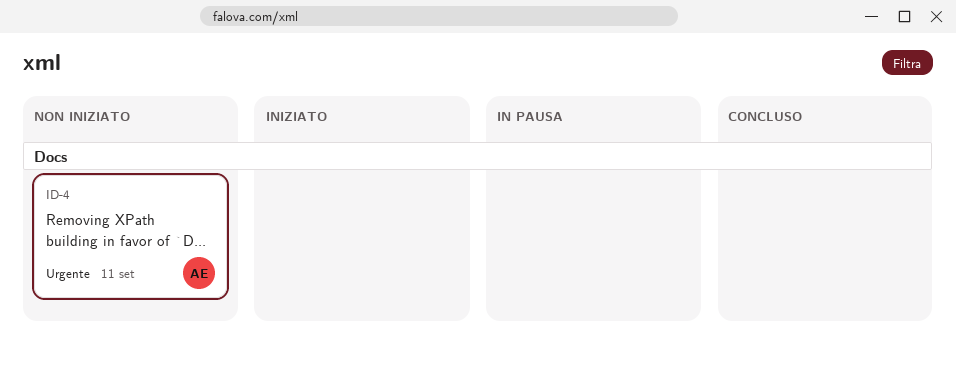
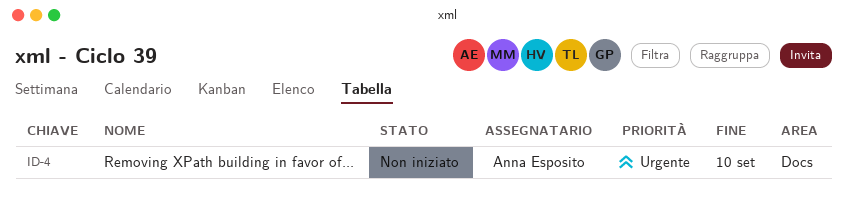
ID-4, due: Sep 11 -> Sep 10

